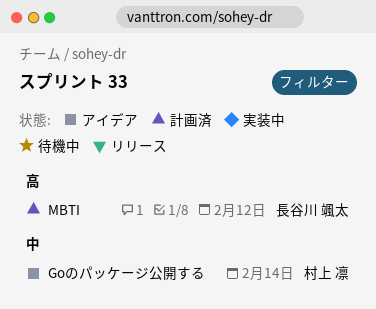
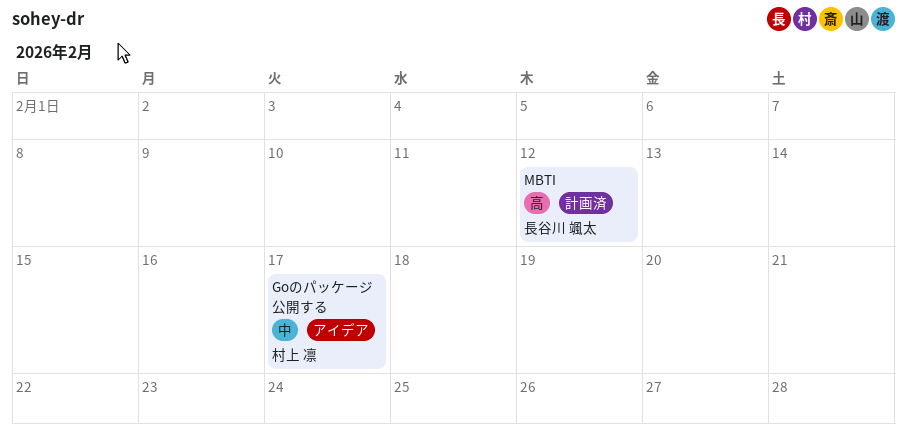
Goのパッケージ公開する, due: Feb 14 -> Feb 17

